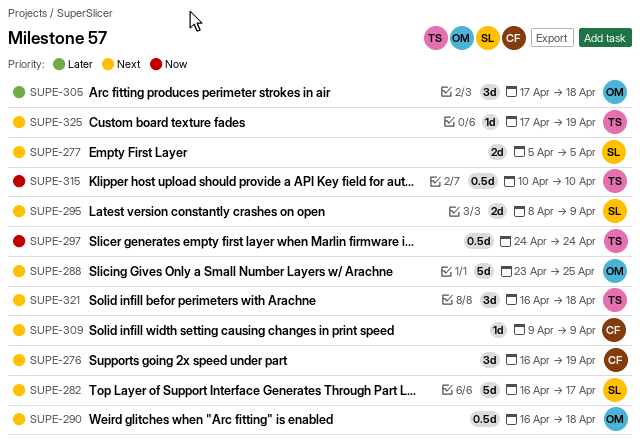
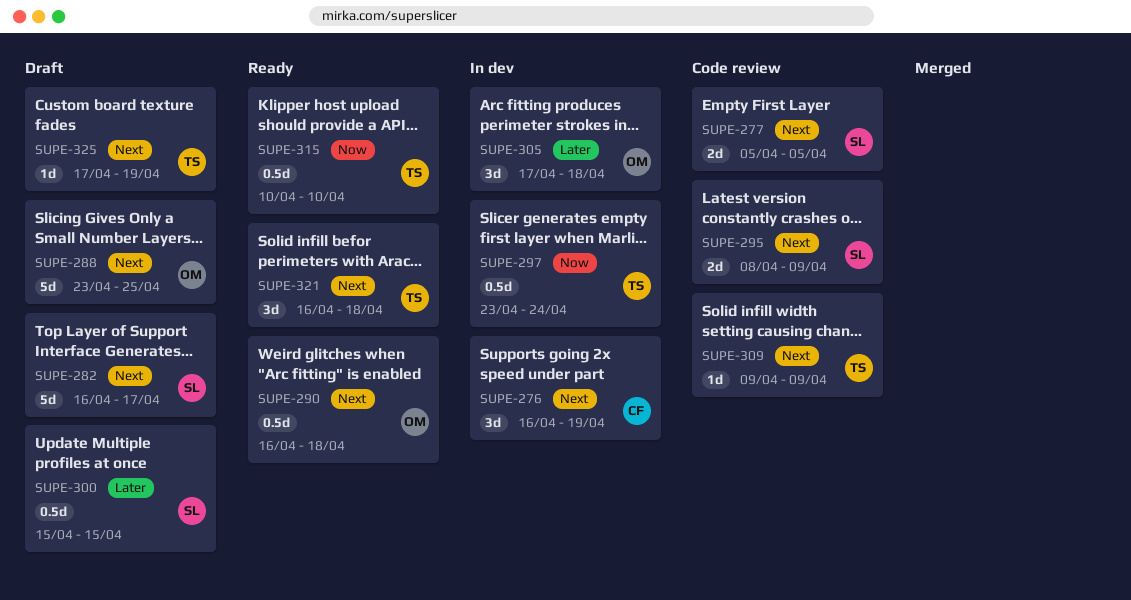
SUPE-297, start: Apr 24 -> Apr 23
SUPE-300: none -> present
SUPE-309, owner: CF -> TS

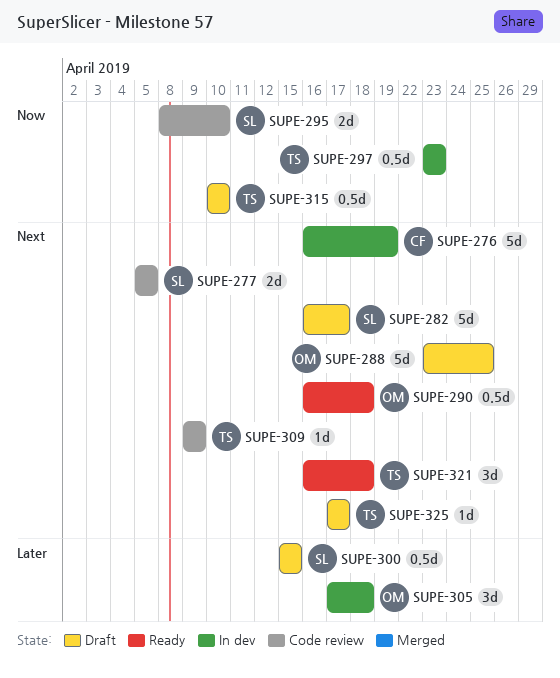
SUPE-276, estimate: 3d -> 5d
SUPE-295, priority: Next -> Now
SUPE-295, due: Apr 9 -> Apr 10
SUPE-297, due: Apr 24 -> Apr 23
SUPE-315, status: Ready -> Draft
SUPE-325, due: Apr 19 -> Apr 17

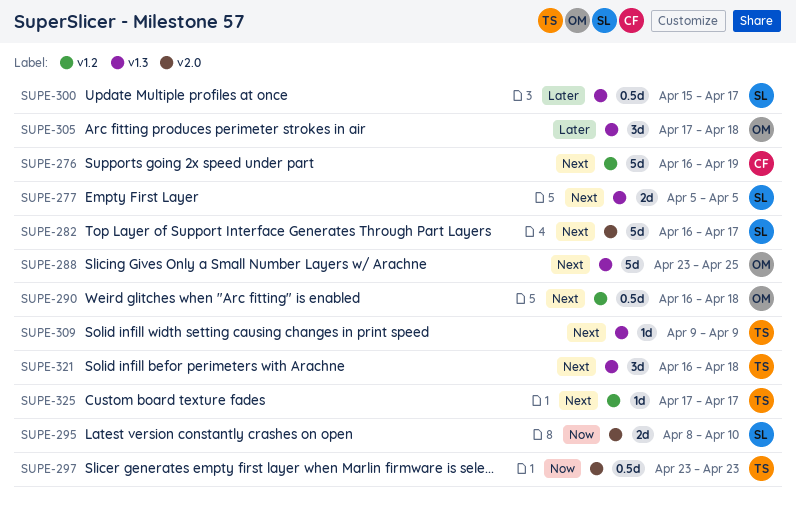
SUPE-300, due: Apr 15 -> Apr 17
SUPE-315: present -> none

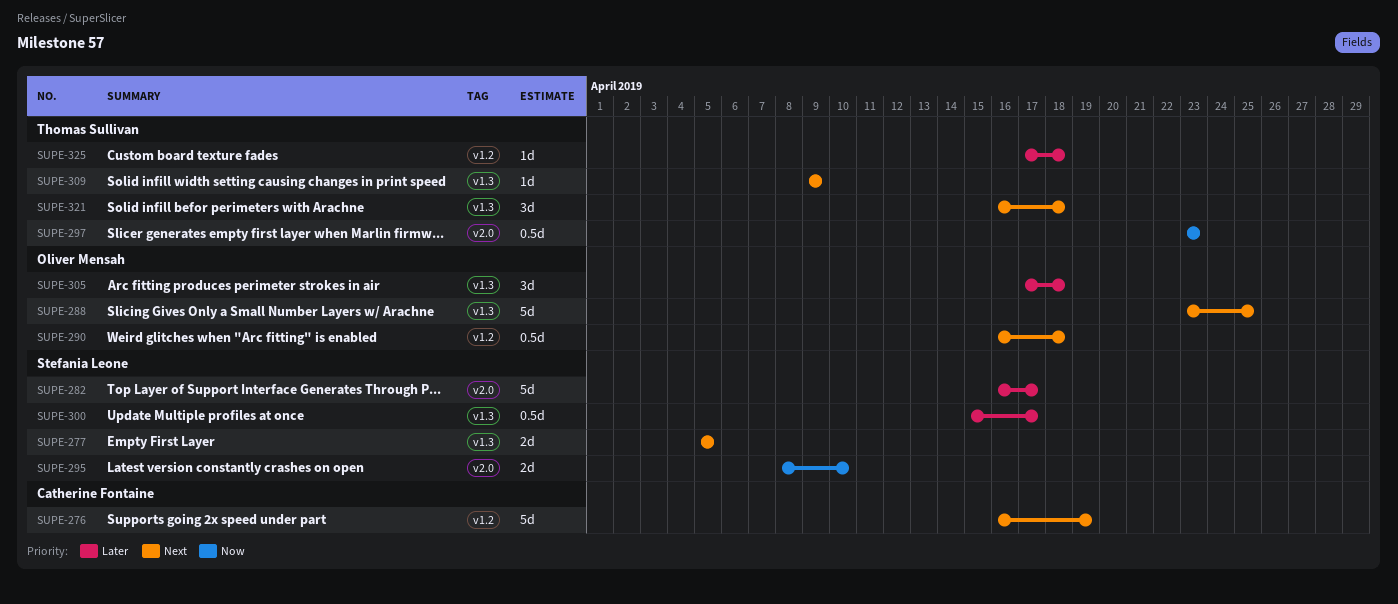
SUPE-282, priority: Next -> Later
SUPE-325, priority: Next -> Later
SUPE-325, due: Apr 17 -> Apr 18

